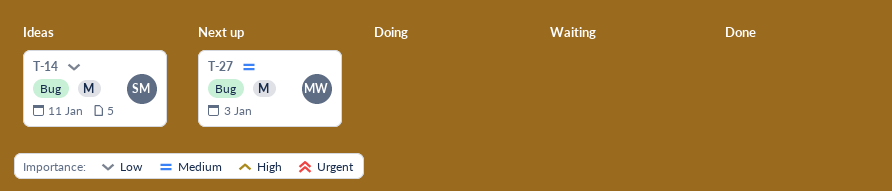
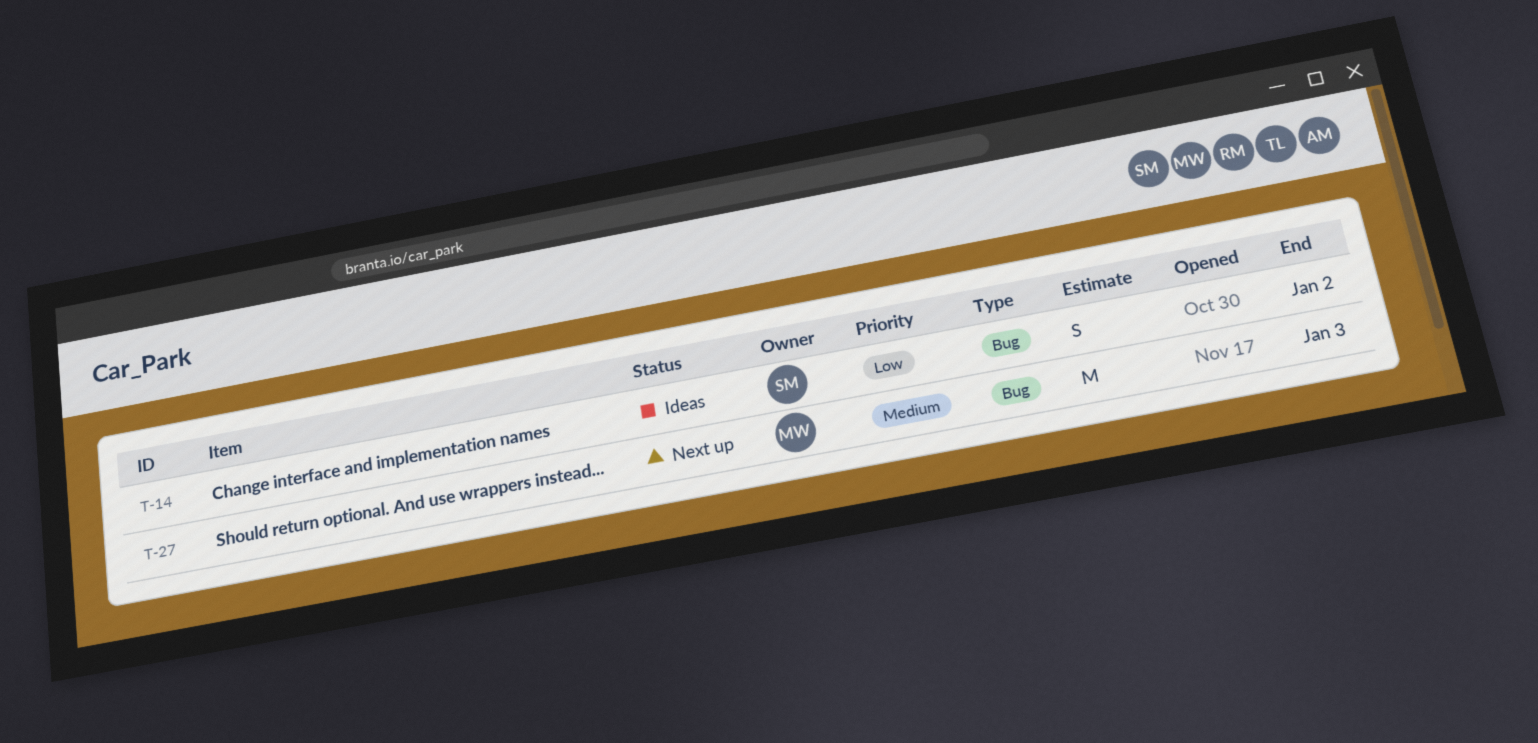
T-14, estimate: M -> S
T-14, due: Jan 11 -> Jan 2

